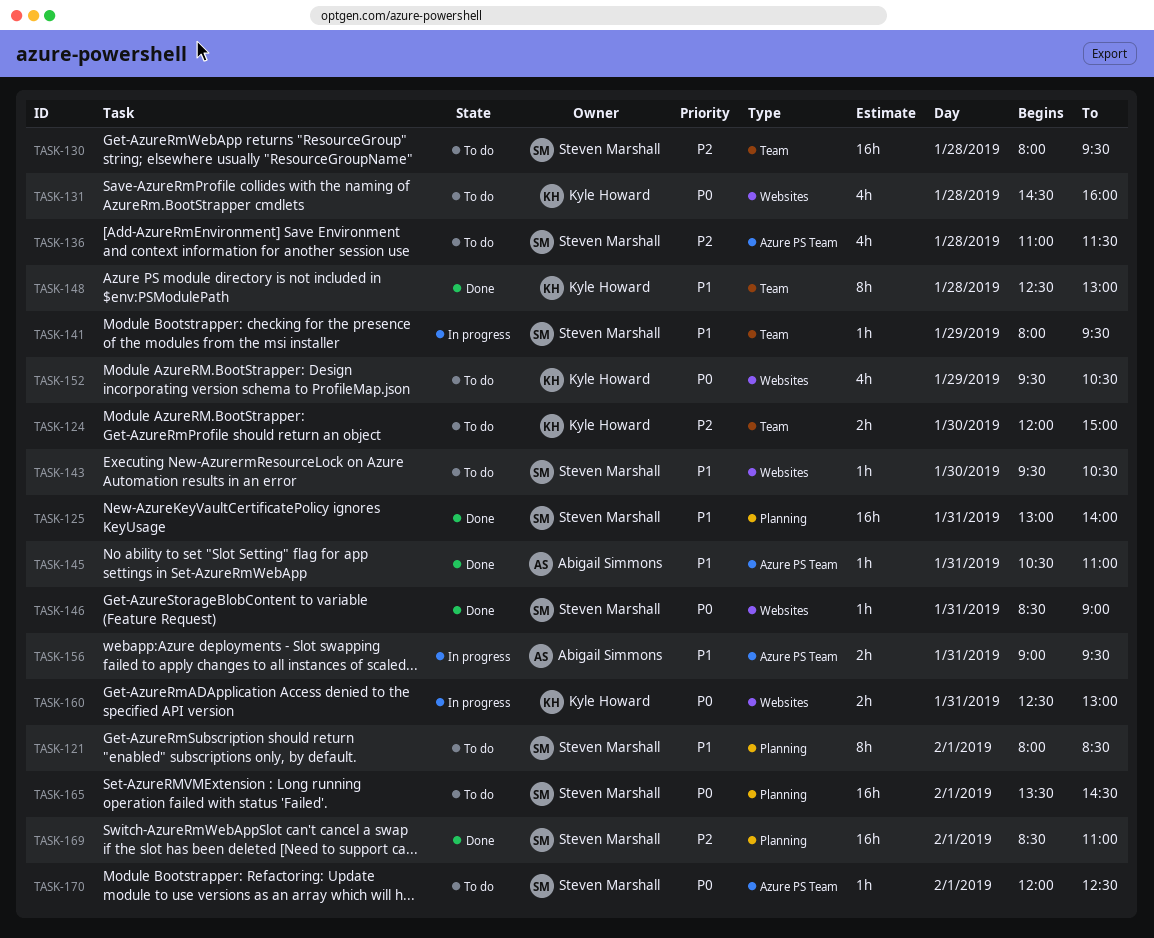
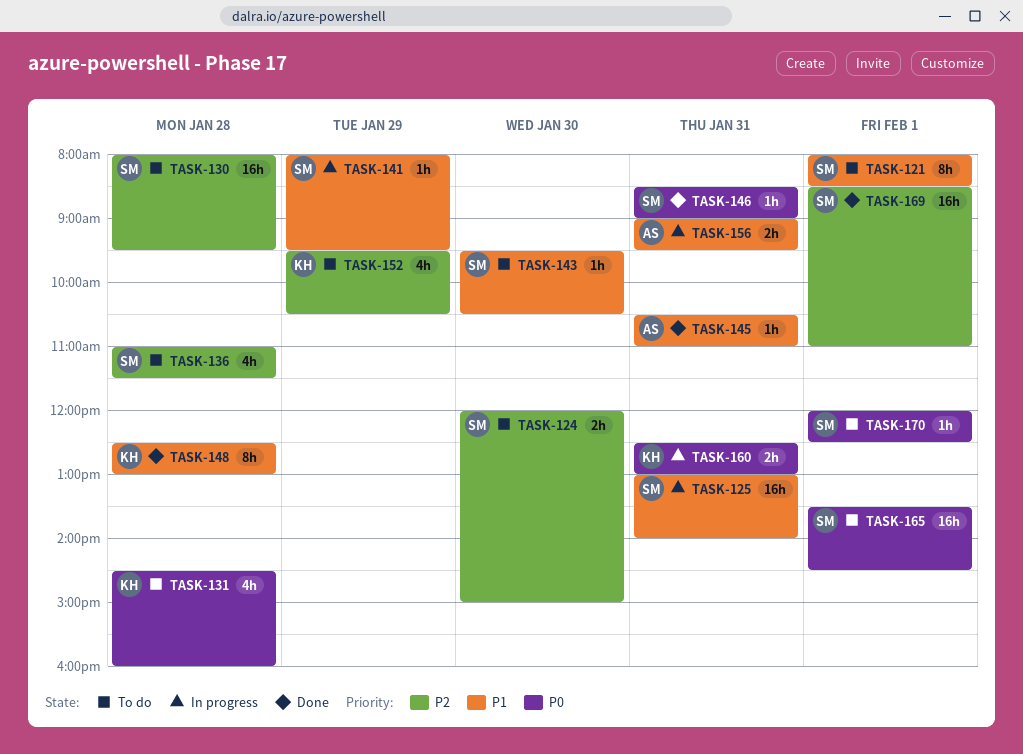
TASK-124, owner: Kyle Howard -> Steven Marshall
TASK-125, status: Done -> In progress
TASK-152, priority: P0 -> P2

